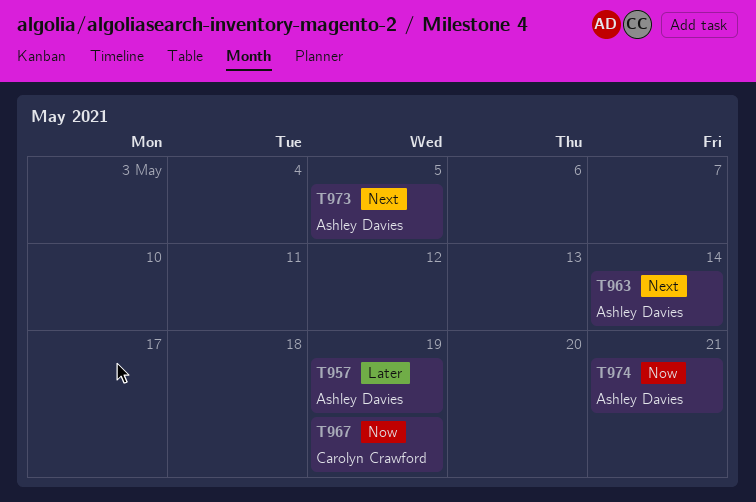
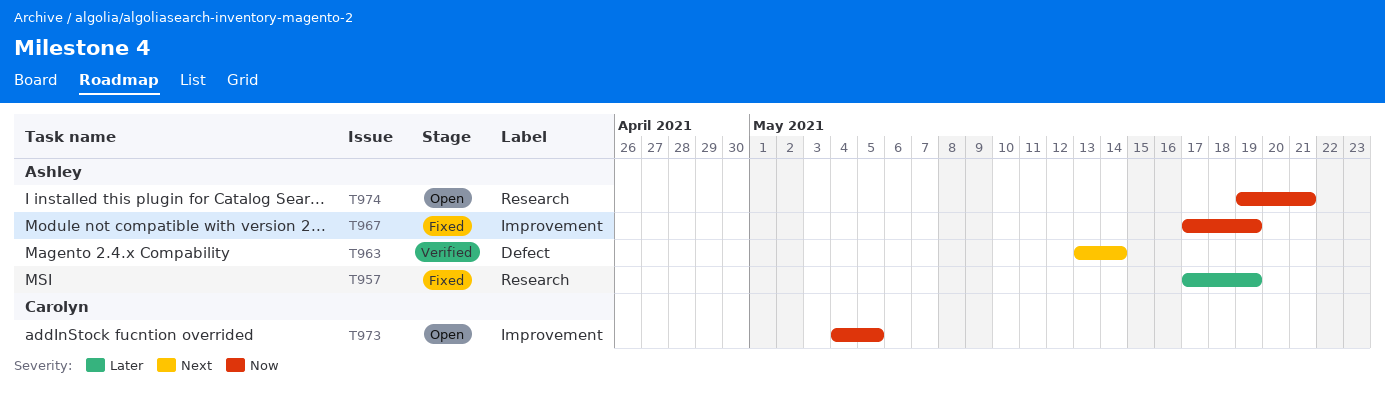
T967, owner: Carolyn Crawford -> Ashley Davies
T973, owner: Ashley Davies -> Carolyn Crawford
T973, priority: Next -> Now

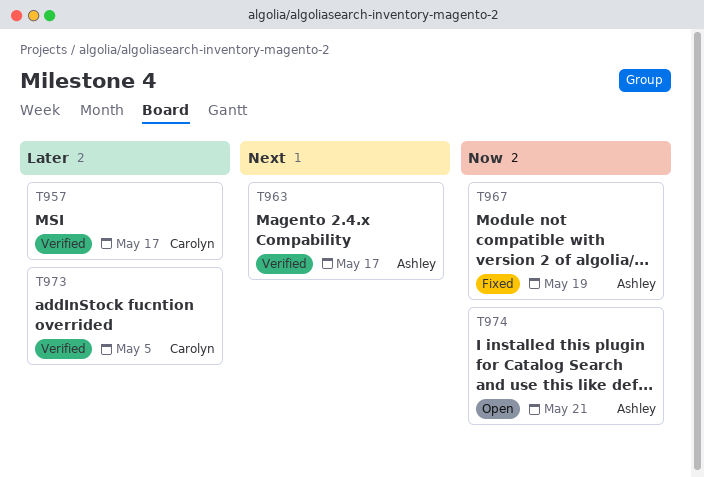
T957, status: Fixed -> Verified
T957, owner: Ashley -> Carolyn
T957, due: May 19 -> May 17
T963, due: May 14 -> May 17
T973, status: Open -> Verified
T973, priority: Now -> Later

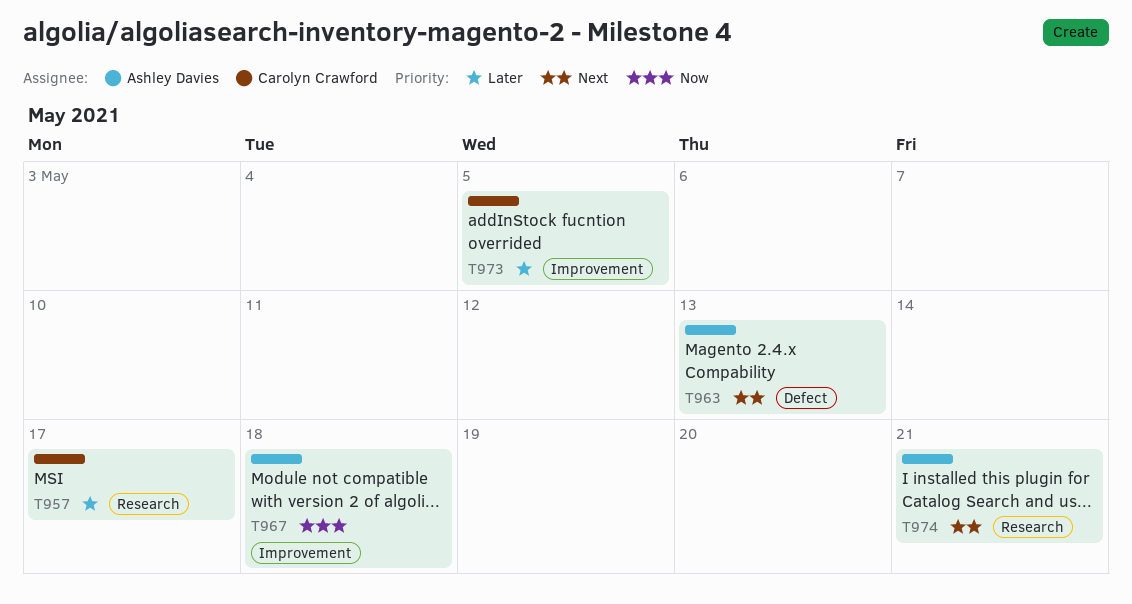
T963, due: May 17 -> May 13
T967, due: May 19 -> May 18
T974, priority: Now -> Next

